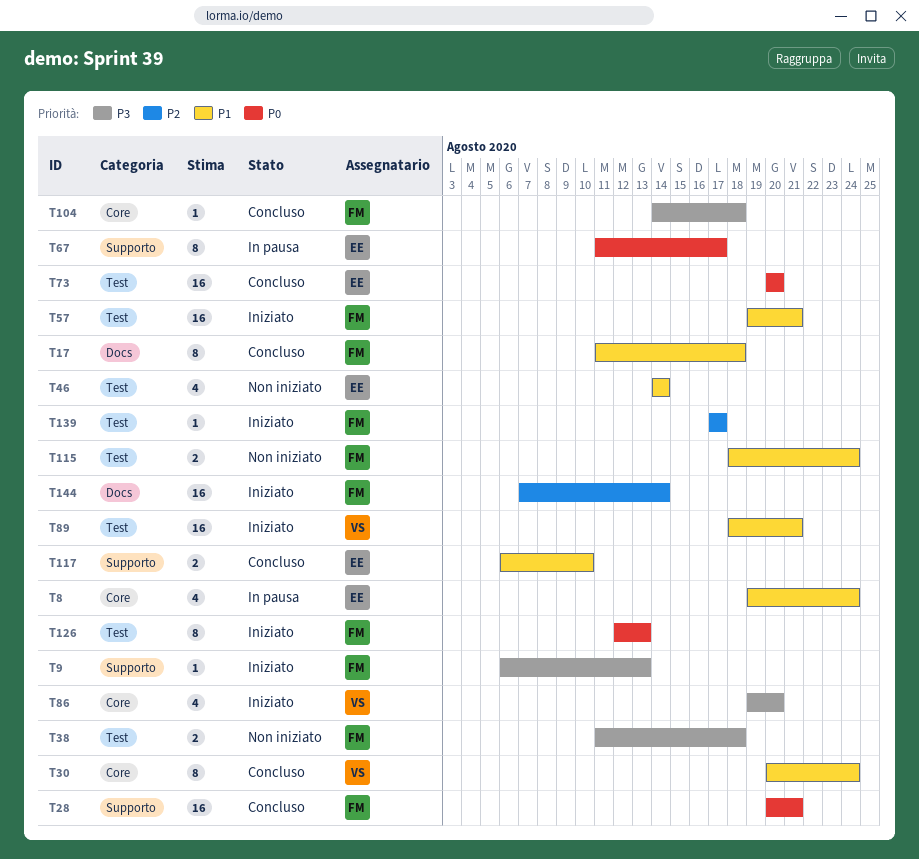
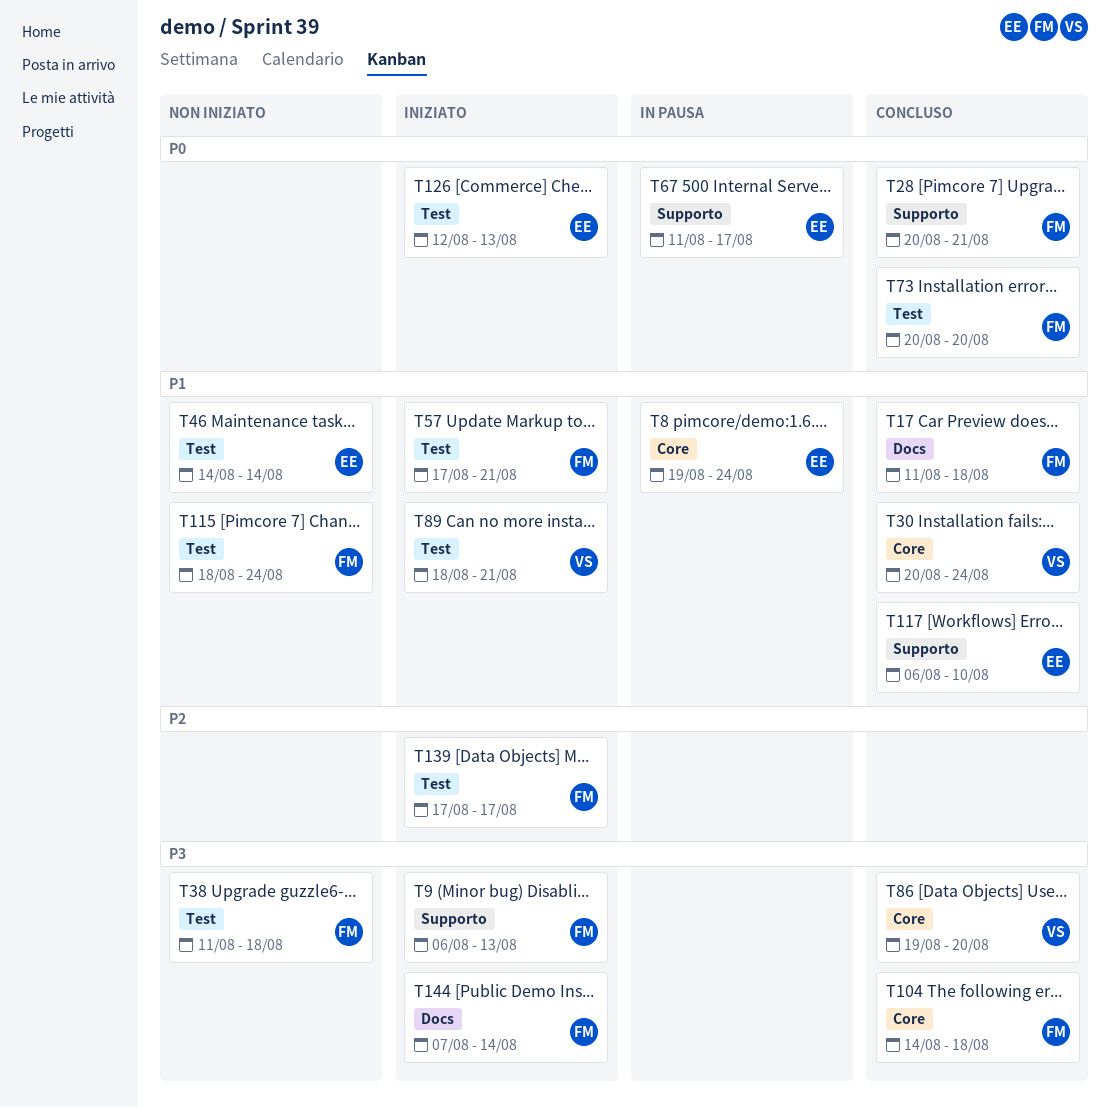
T57, start: Aug 19 -> Aug 17
T73, owner: EE -> FM
T86, status: Iniziato -> Concluso
T126, owner: FM -> EE
T144, priority: P2 -> P3

